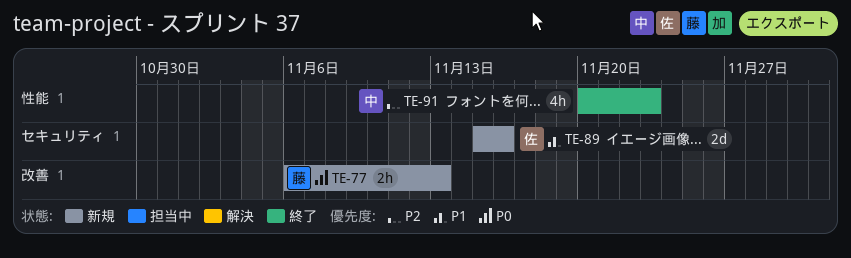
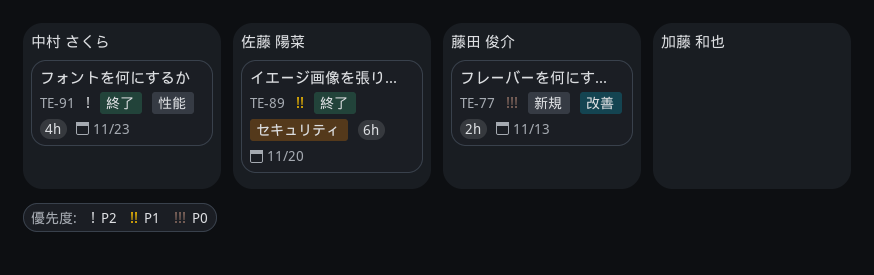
TE-89, status: 新規 -> 終了
TE-89, estimate: 2d -> 6h
TE-89, due: Nov 16 -> Nov 20

